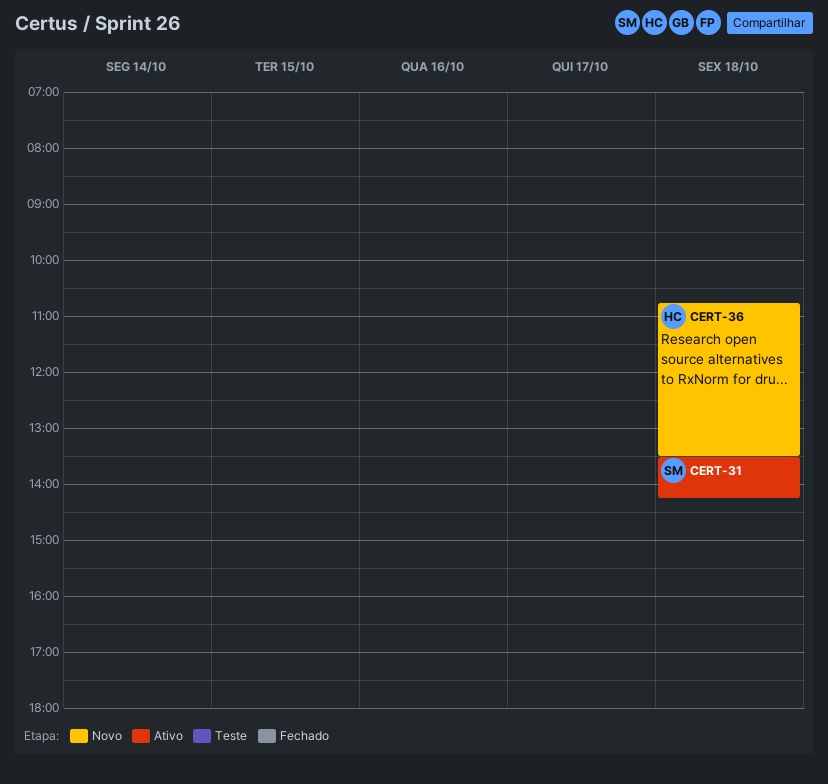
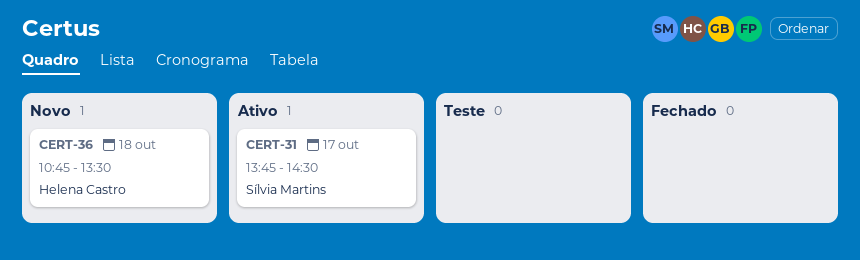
CERT-31, day: Oct 18 -> Oct 17
CERT-31, begins: 13:30 -> 13:45
CERT-31, ends: 14:15 -> 14:30

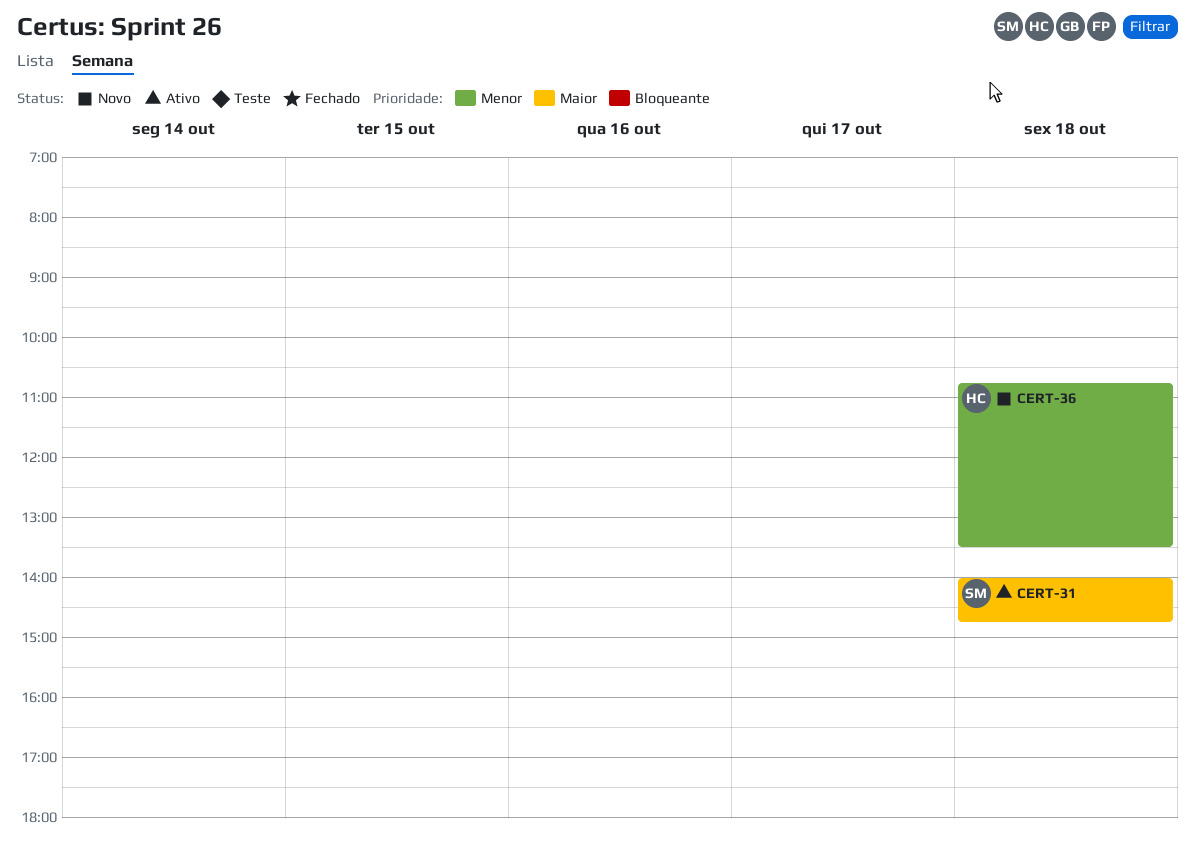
CERT-31, day: Oct 17 -> Oct 18
CERT-31, begins: 13:45 -> 14:00
CERT-31, ends: 14:30 -> 14:45

